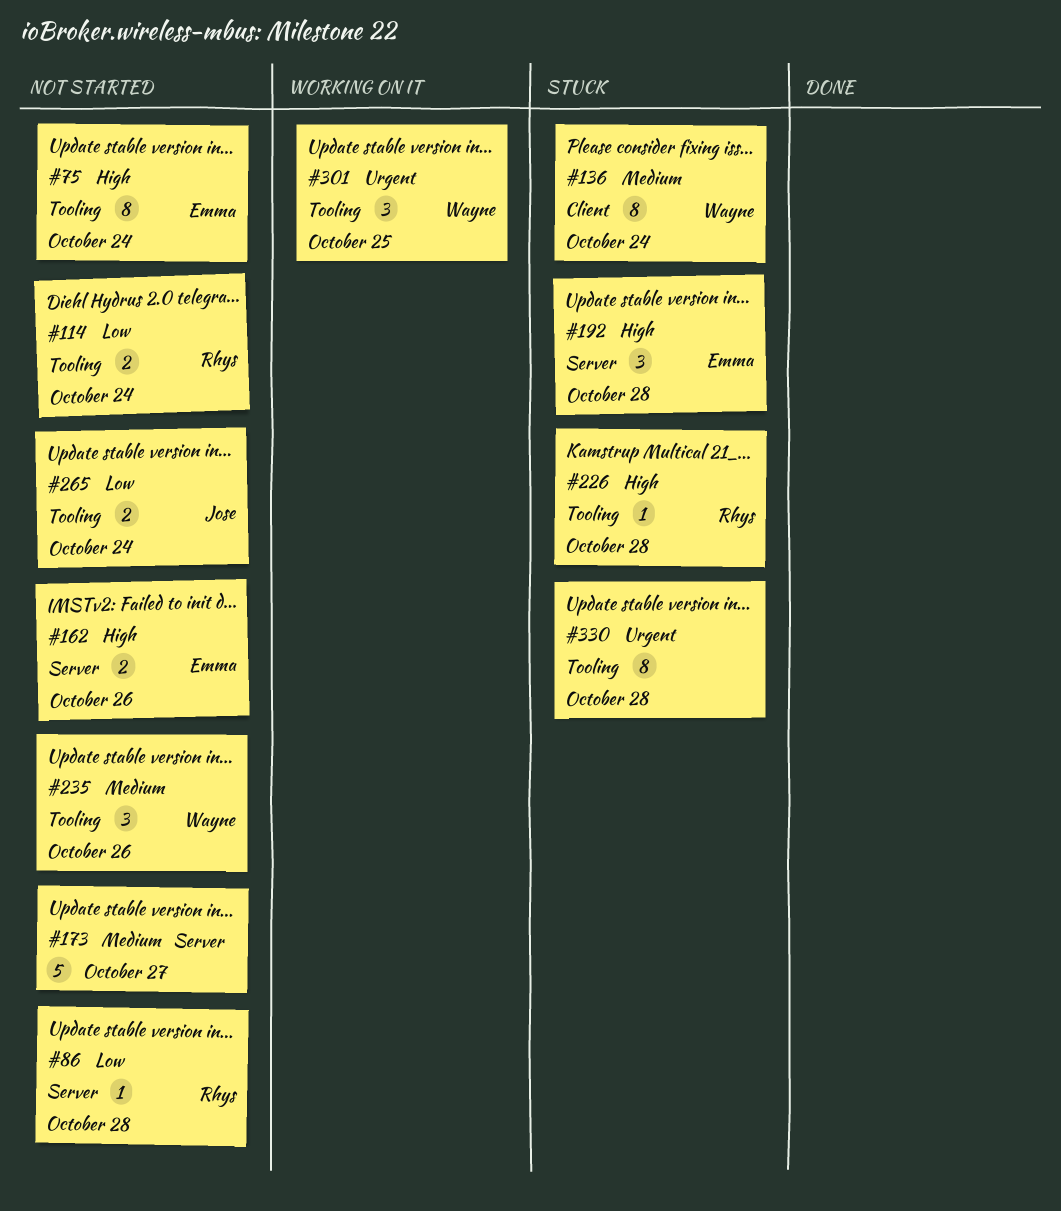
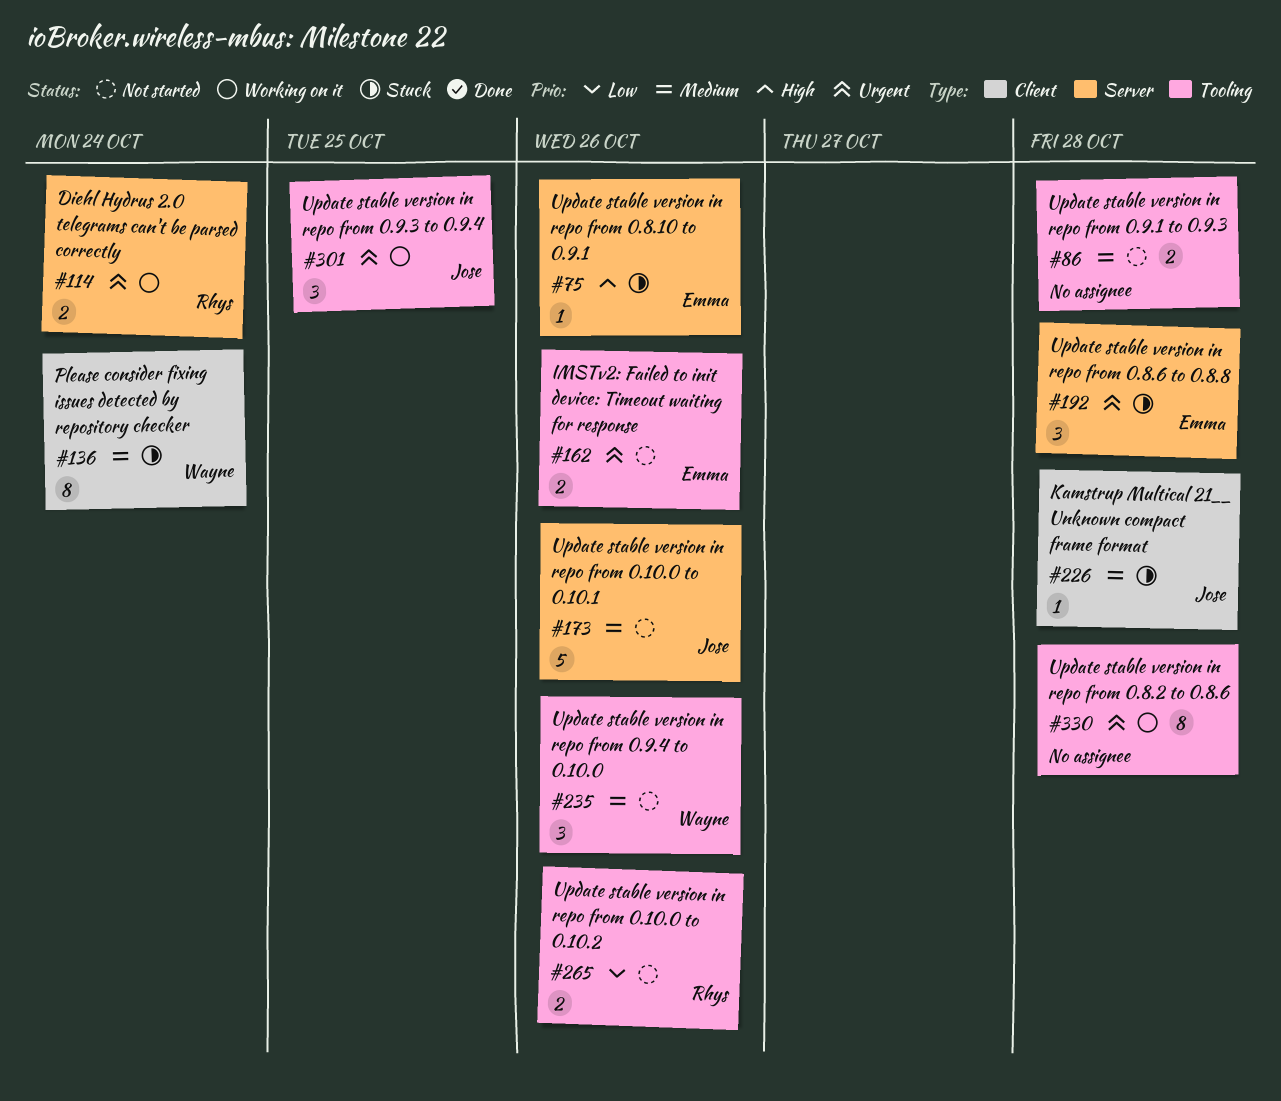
#75, status: Not started -> Stuck
#75, label: Tooling -> Server
#75, estimate: 8 -> 1
#75, due: Oct 24 -> Oct 26
#86, owner: Rhys -> none
#86, priority: Low -> Medium
#86, label: Server -> Tooling
#86, estimate: 1 -> 2
#114, status: Not started -> Working on it
#114, priority: Low -> Urgent
#114, label: Tooling -> Server
#162, priority: High -> Urgent
#162, label: Server -> Tooling
#173, owner: none -> Jose
#173, due: Oct 27 -> Oct 26
#192, priority: High -> Urgent
#226, owner: Rhys -> Jose
#226, priority: High -> Medium
#226, label: Tooling -> Client
#265, owner: Jose -> Rhys
#265, due: Oct 24 -> Oct 26
#301, owner: Wayne -> Jose
#330, status: Stuck -> Working on it

